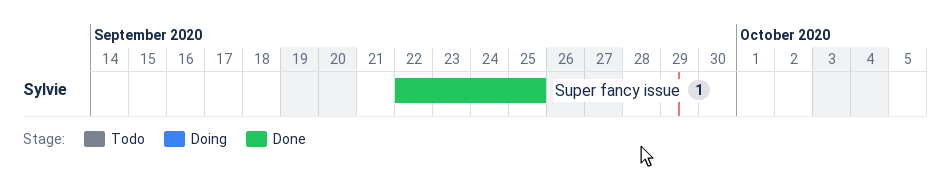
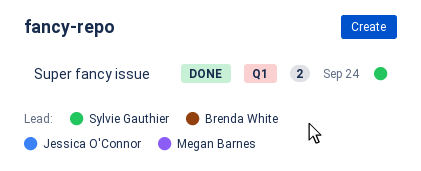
Super fancy issue, estimate: 1 -> 2
Super fancy issue, due: Sep 25 -> Sep 24

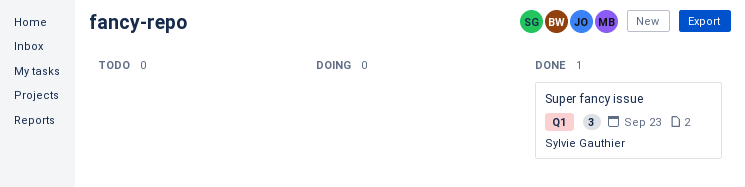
Super fancy issue, estimate: 2 -> 3
Super fancy issue, due: Sep 24 -> Sep 23

